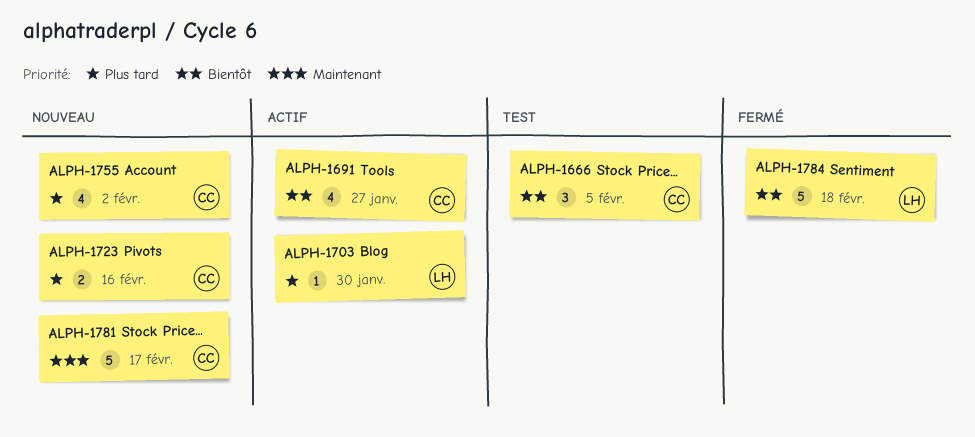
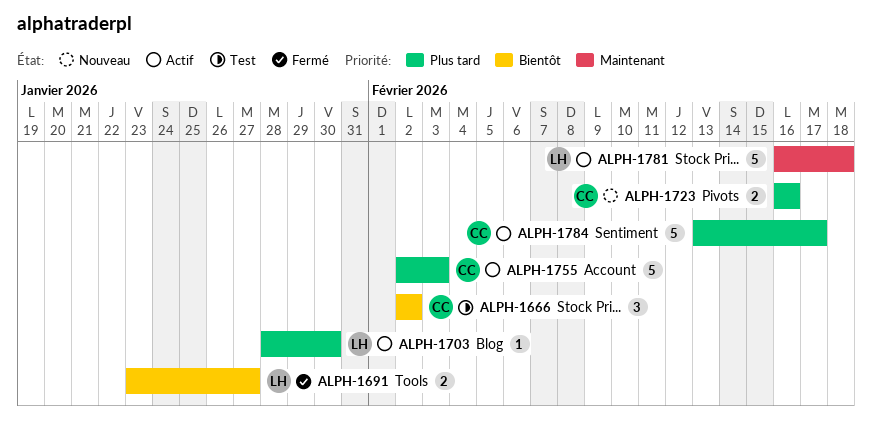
ALPH-1666, due: Feb 5 -> Feb 2
ALPH-1691, status: Actif -> Fermé
ALPH-1691, owner: CC -> LH
ALPH-1691, estimate: 4 -> 2
ALPH-1755, status: Nouveau -> Actif
ALPH-1755, estimate: 4 -> 5
ALPH-1755, due: Feb 2 -> Feb 3
ALPH-1781, status: Nouveau -> Actif
ALPH-1781, owner: CC -> LH
ALPH-1781, due: Feb 17 -> Feb 18
ALPH-1784, status: Fermé -> Actif
ALPH-1784, owner: LH -> CC
ALPH-1784, priority: Bientôt -> Plus tard
ALPH-1784, due: Feb 18 -> Feb 17

